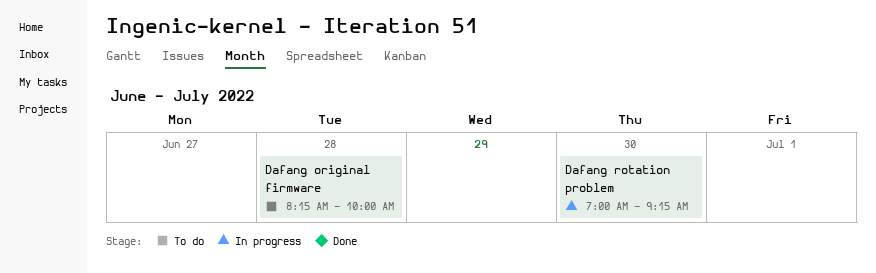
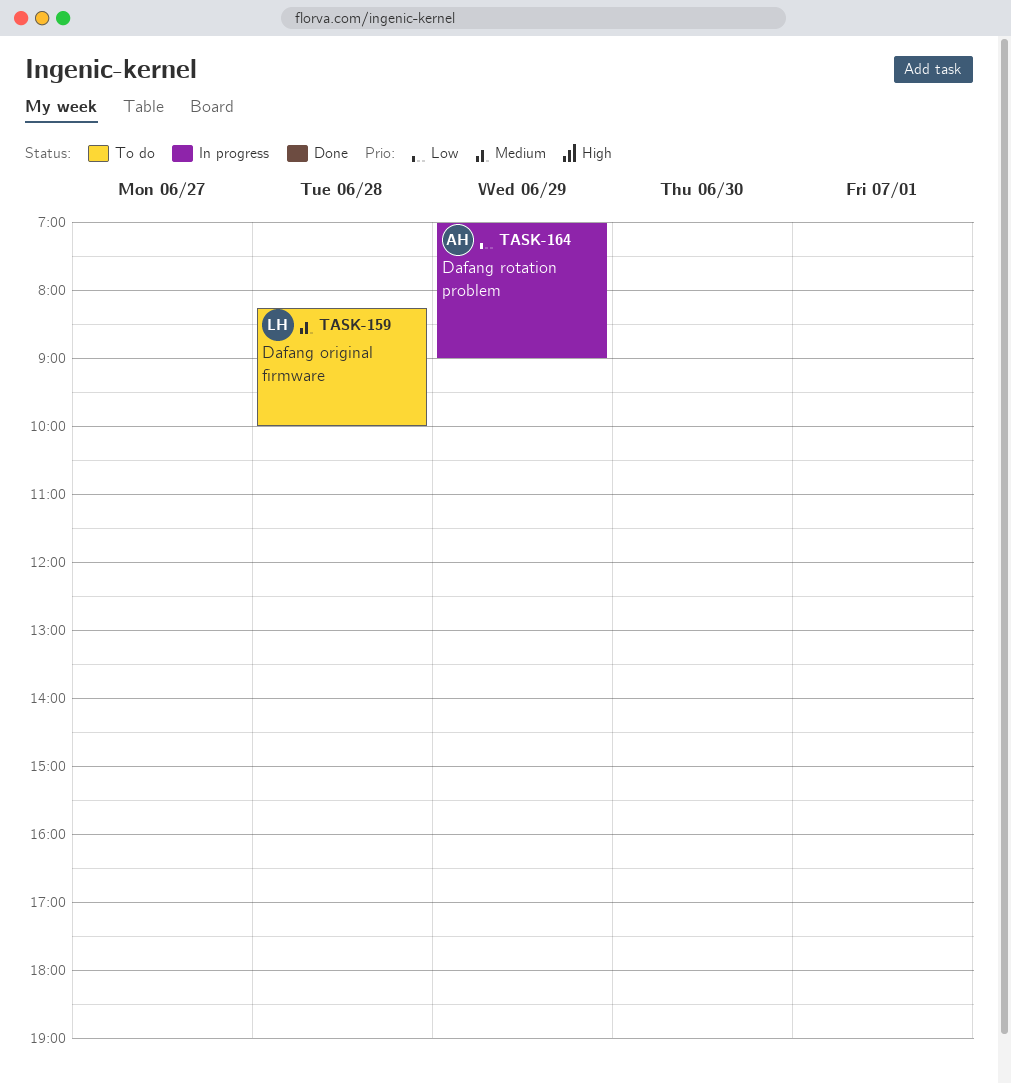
Dafang rotation problem, day: Jun 30 -> Jun 29
Dafang rotation problem, ends: 09:15 -> 09:00

